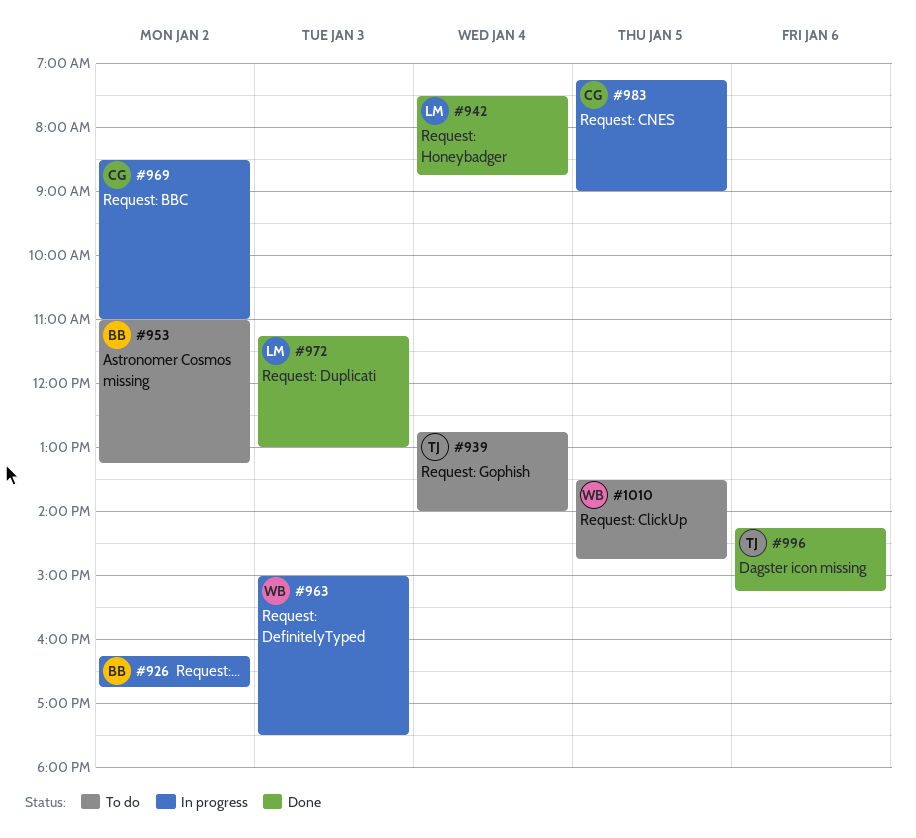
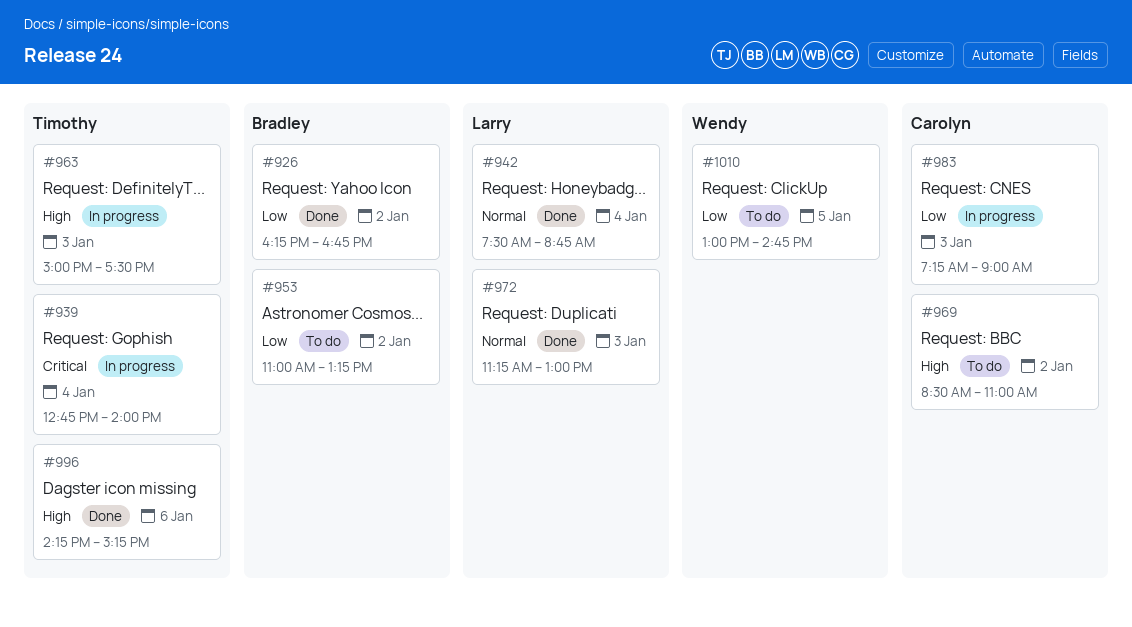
#926, status: In progress -> Done
#939, status: To do -> In progress
#963, owner: Wendy -> Timothy
#969, status: In progress -> To do
#983, day: Jan 5 -> Jan 3
#1010, begins: 13:30 -> 13:00

